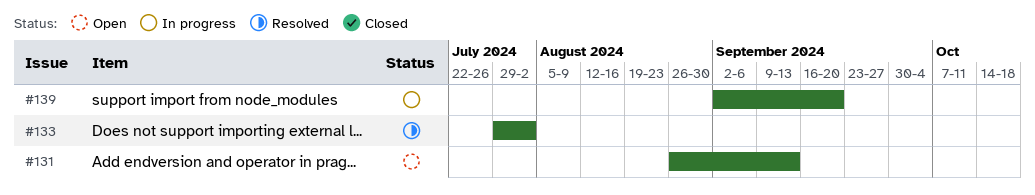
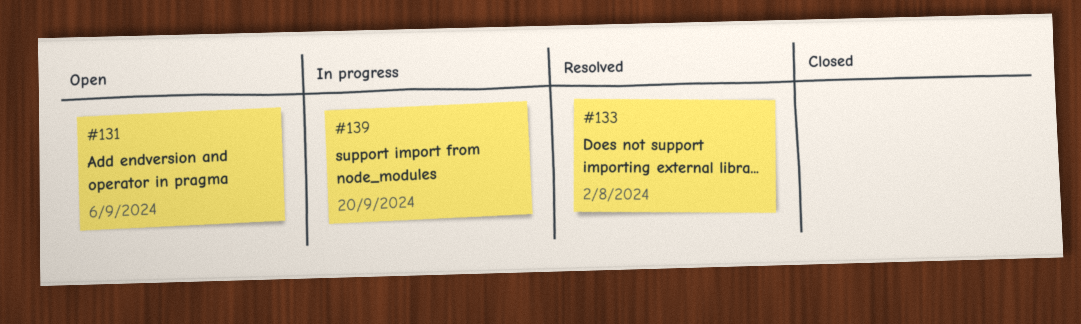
#131, due: Sep 13 -> Sep 6

